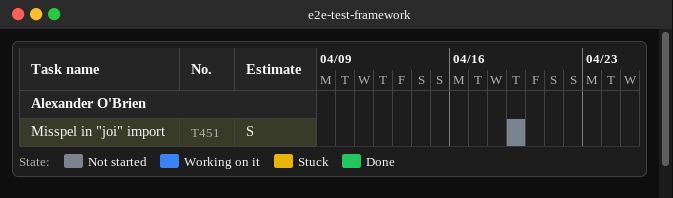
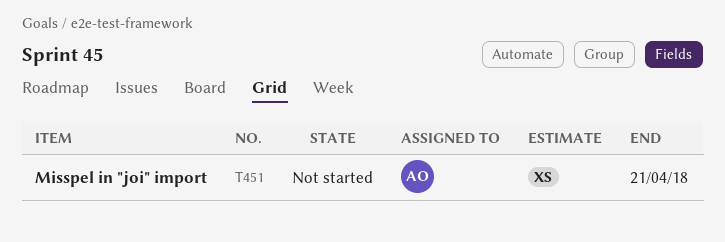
T451, estimate: S -> XS
T451, due: Apr 19 -> Apr 21

